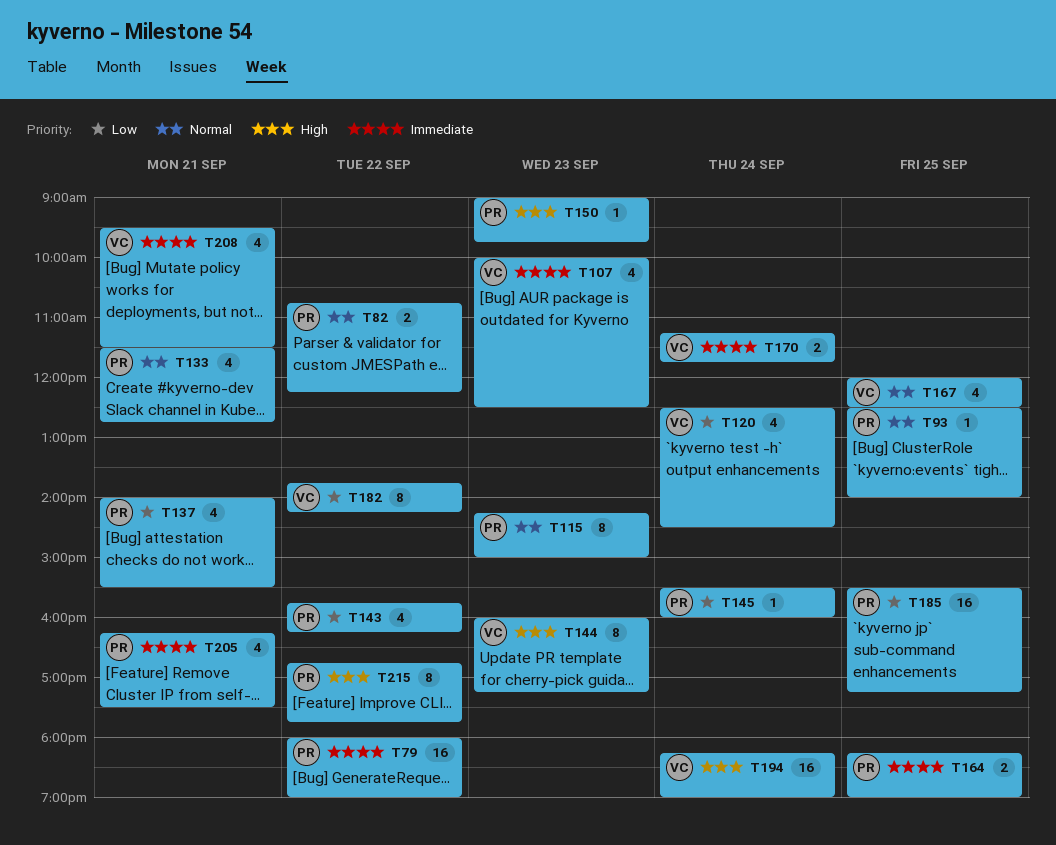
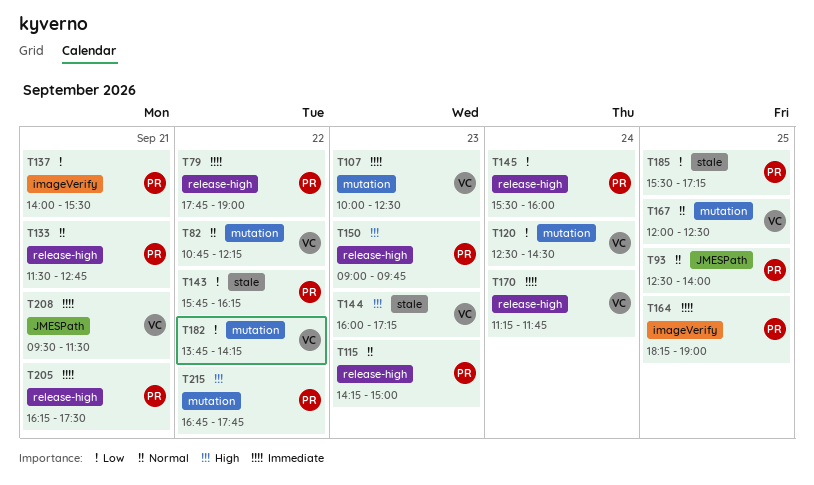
T79, begins: 18:00 -> 17:45
T82, owner: PR -> VC
T194: present -> none

